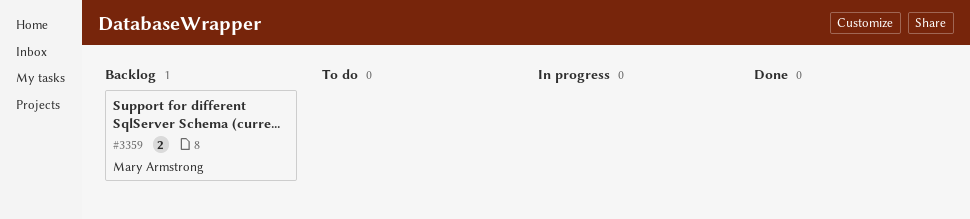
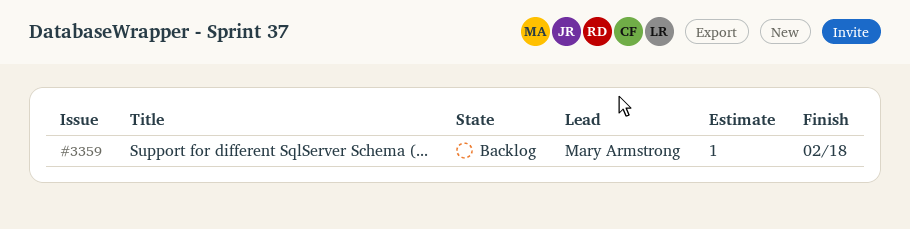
#3359, estimate: 2 -> 1

